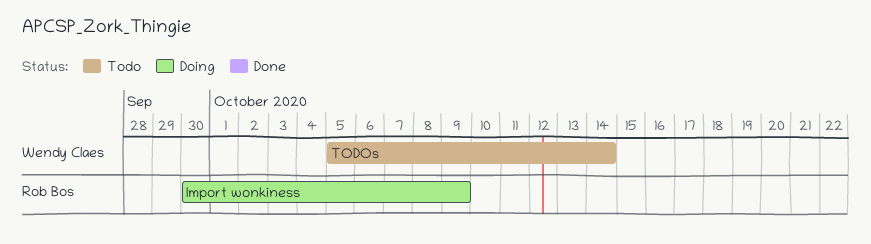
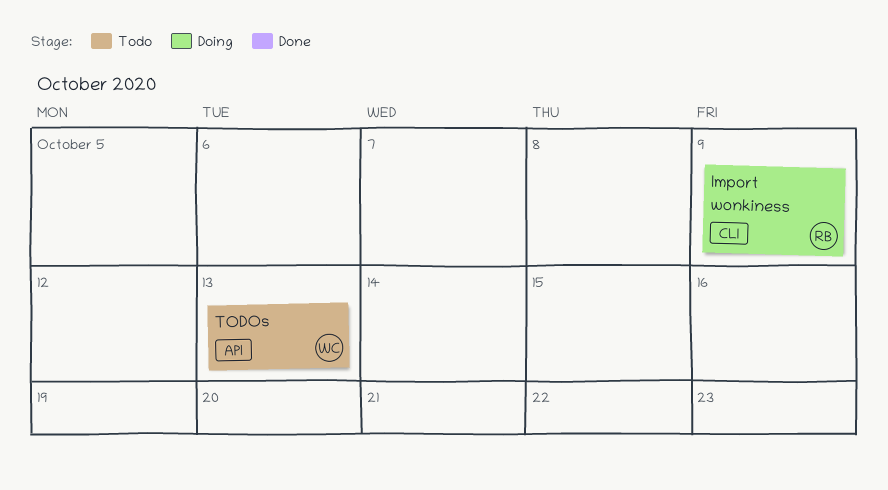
TODOs, due: Oct 14 -> Oct 13

